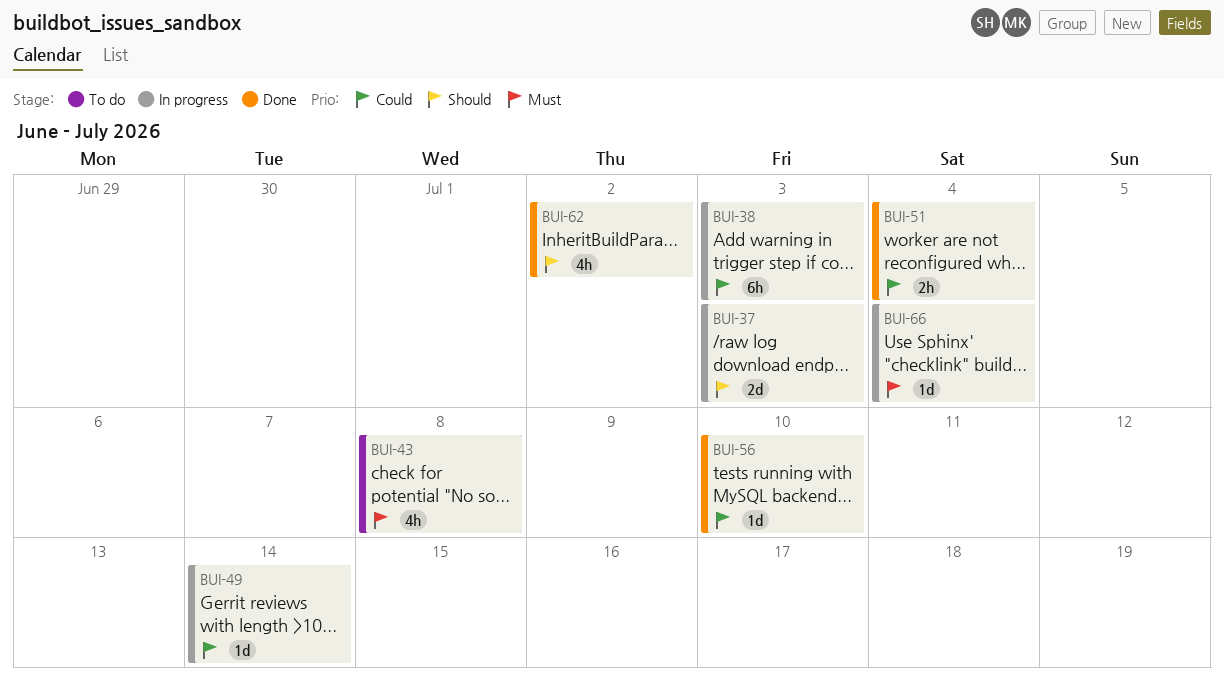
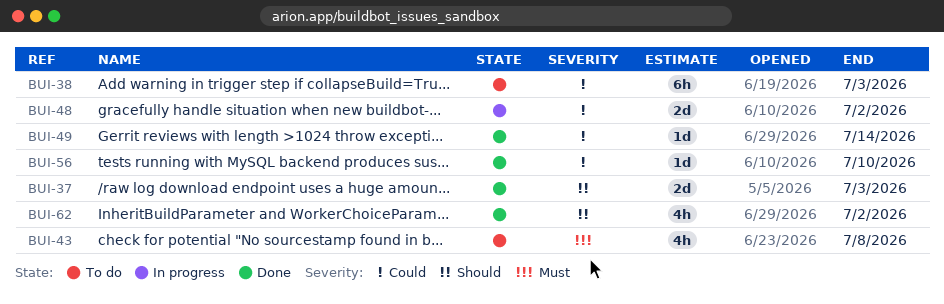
BUI-37, status: In progress -> Done
BUI-38, status: In progress -> To do
BUI-48: none -> present
BUI-49, status: In progress -> Done
BUI-51: present -> none
BUI-66: present -> none

